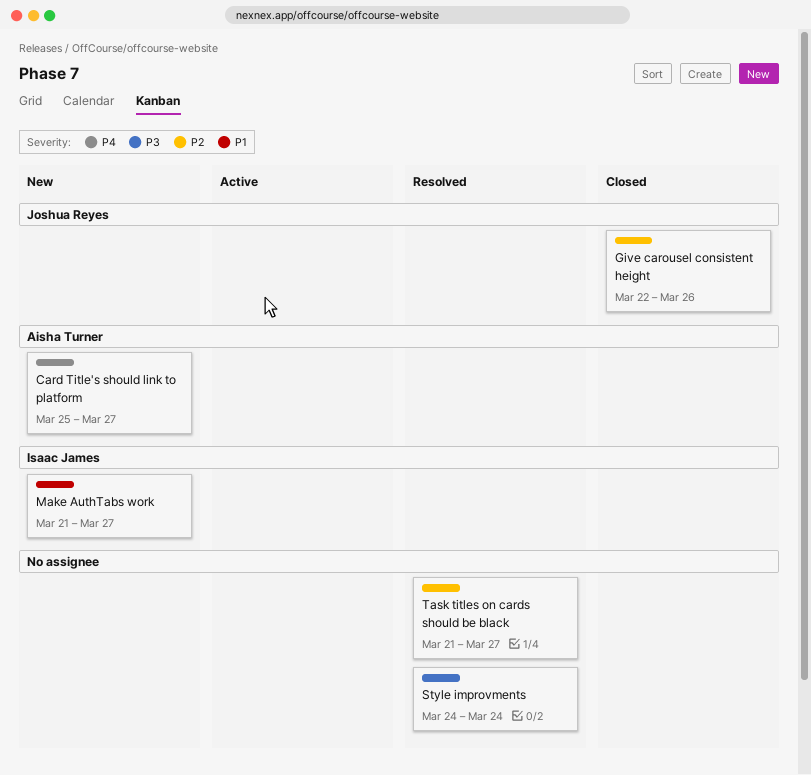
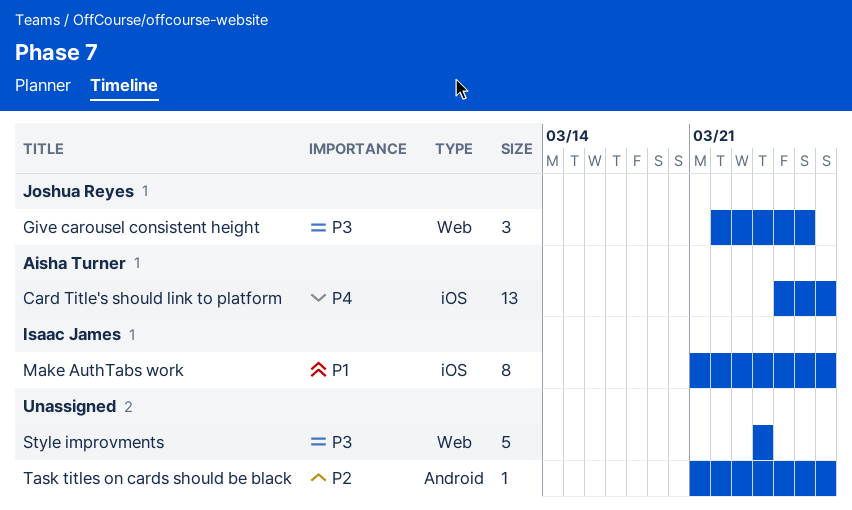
Give carousel consistent height, priority: P2 -> P3

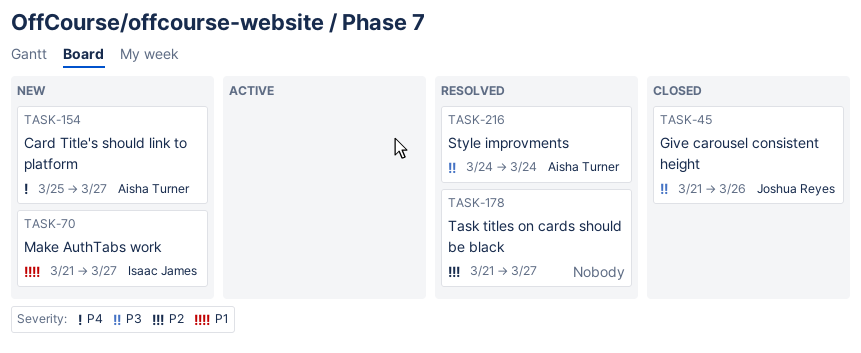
Give carousel consistent height, start: Mar 22 -> Mar 21
Style improvments, owner: none -> Aisha Turner

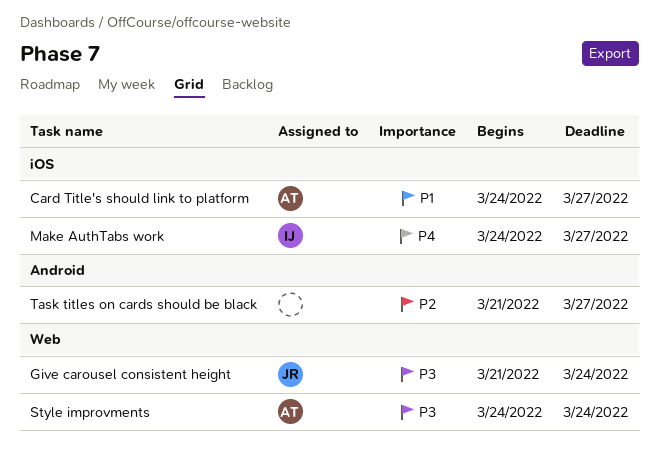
Card Title's should link to platform, priority: P4 -> P1
Card Title's should link to platform, start: Mar 25 -> Mar 24
Give carousel consistent height, due: Mar 26 -> Mar 24
Make AuthTabs work, priority: P1 -> P4
Make AuthTabs work, start: Mar 21 -> Mar 24

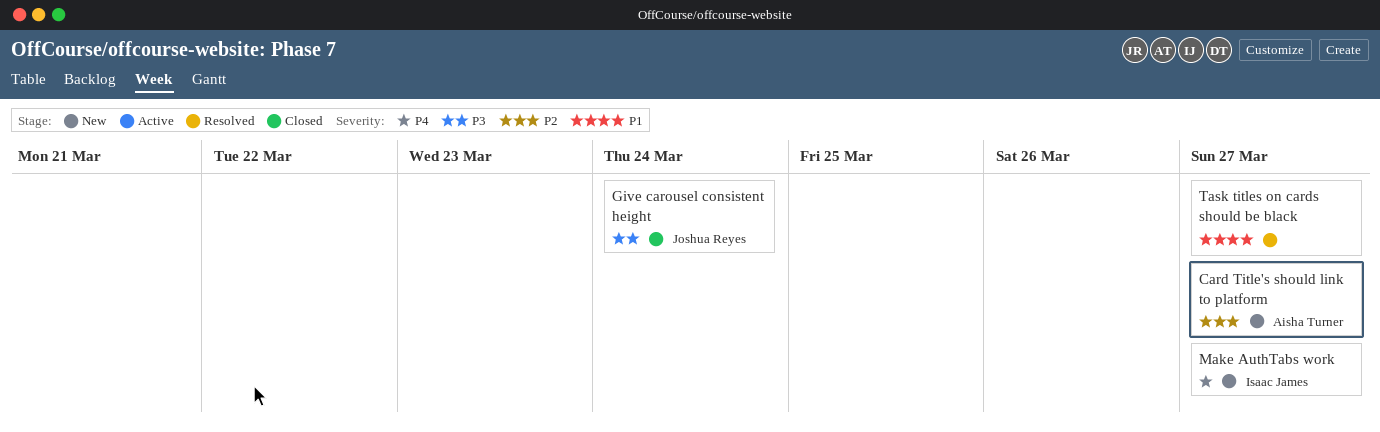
Card Title's should link to platform, priority: P1 -> P2
Style improvments: present -> none
Task titles on cards should be black, priority: P2 -> P1

